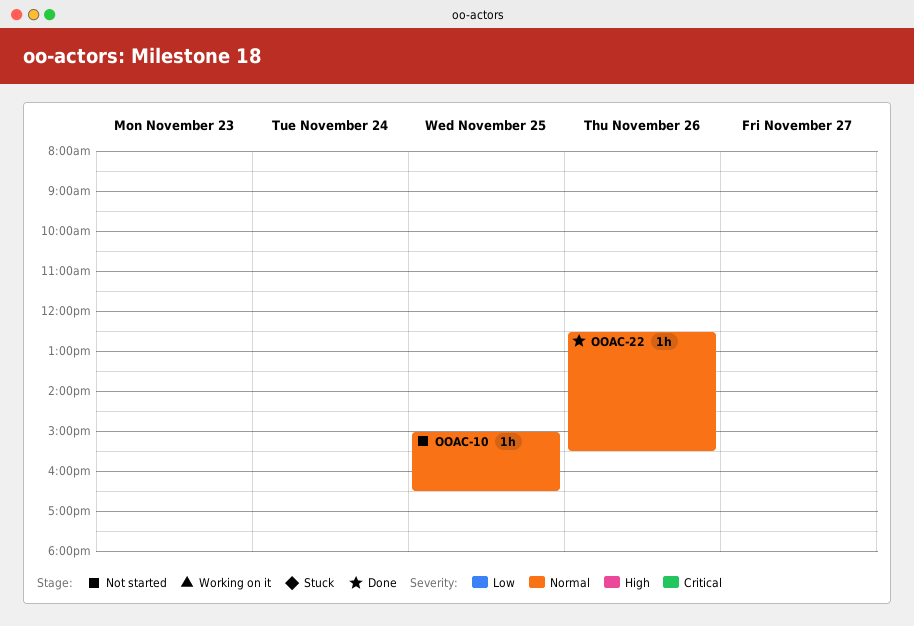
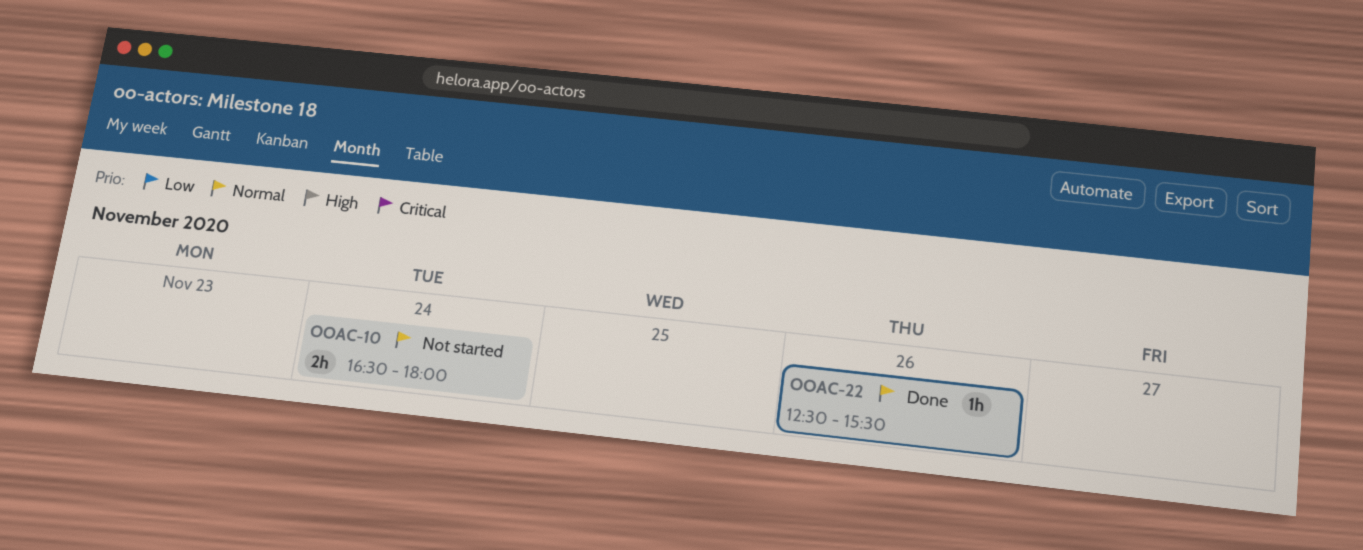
OOAC-10, estimate: 1h -> 2h
OOAC-10, day: Nov 25 -> Nov 24
OOAC-10, begins: 15:00 -> 16:30
OOAC-10, ends: 16:30 -> 18:00

